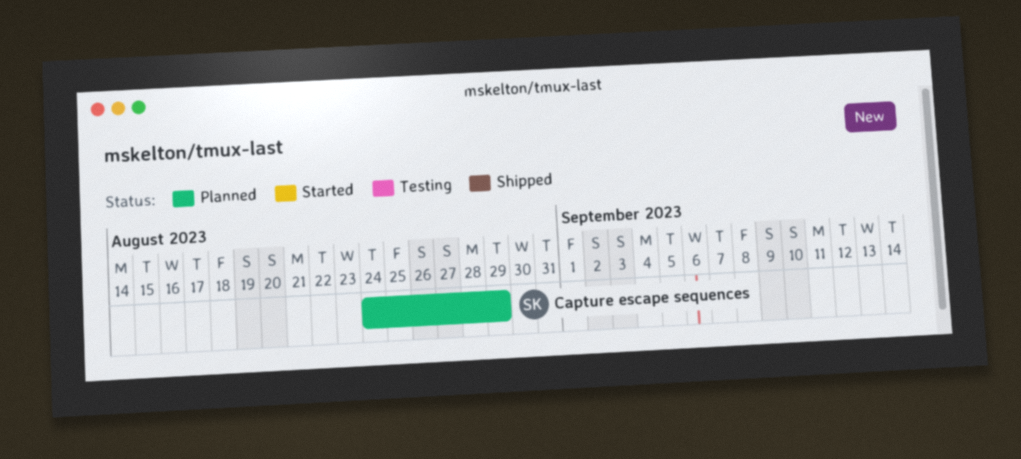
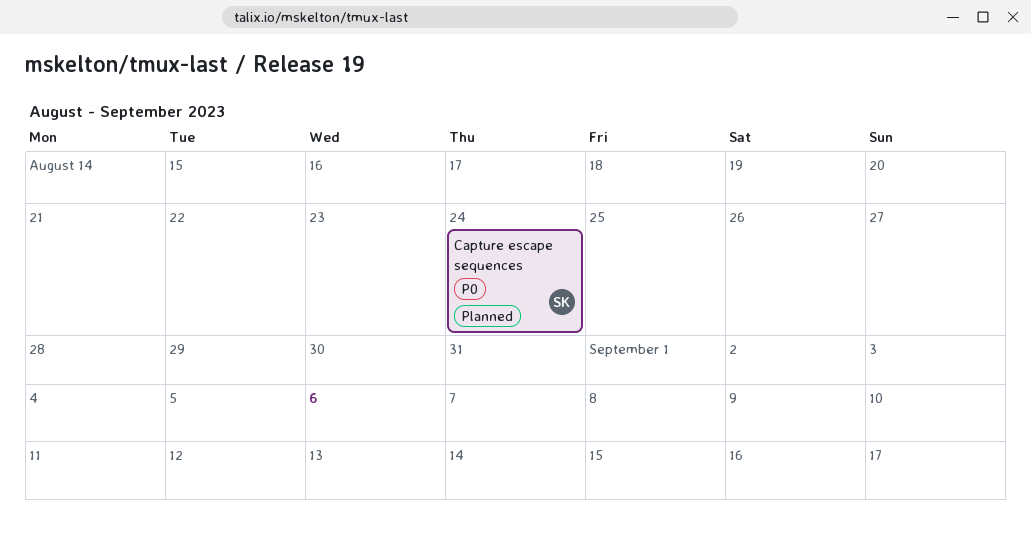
Capture escape sequences, due: Aug 29 -> Aug 24

